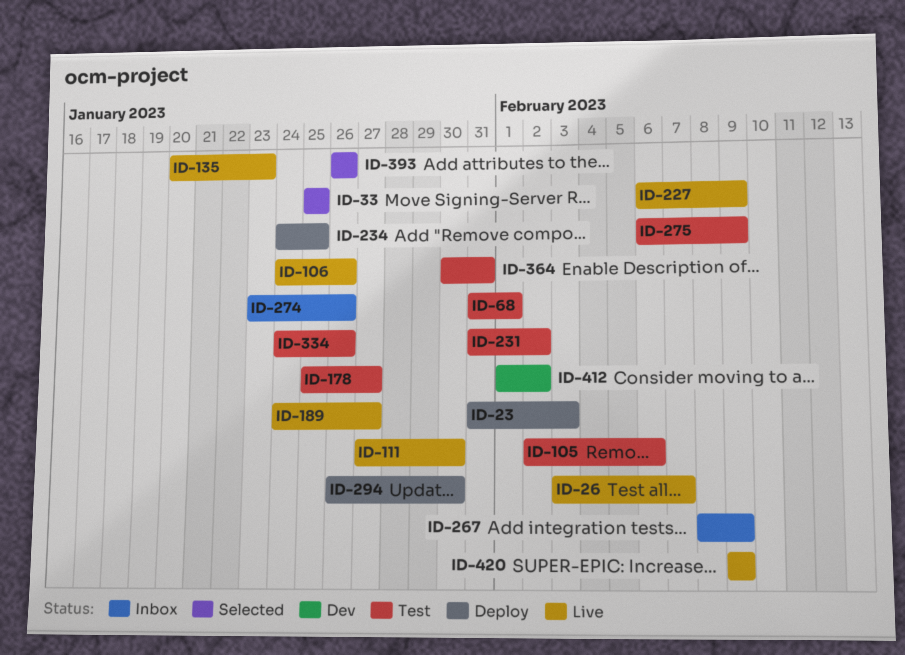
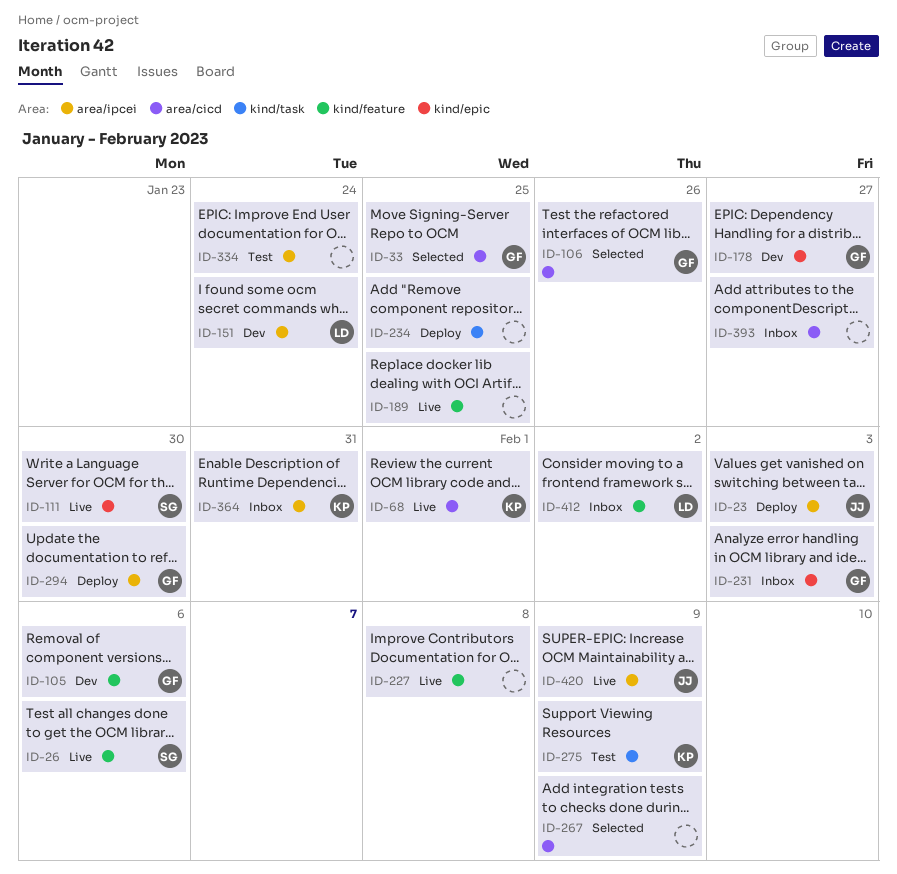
ID-26, due: Feb 7 -> Feb 6
ID-68, status: Test -> Live
ID-105, status: Test -> Dev
ID-106, status: Live -> Selected
ID-135: present -> none
ID-151: none -> present
ID-178, status: Test -> Dev
ID-189, due: Jan 27 -> Jan 25
ID-227, due: Feb 9 -> Feb 8
ID-231, status: Test -> Inbox
ID-231, due: Feb 2 -> Feb 3
ID-267, status: Inbox -> Selected
ID-274: present -> none
ID-334, due: Jan 26 -> Jan 24
ID-364, status: Test -> Inbox
ID-393, status: Selected -> Inbox
ID-393, due: Jan 26 -> Jan 27
ID-412, status: Dev -> Inbox

